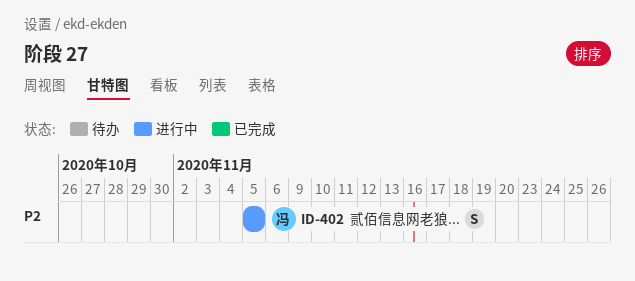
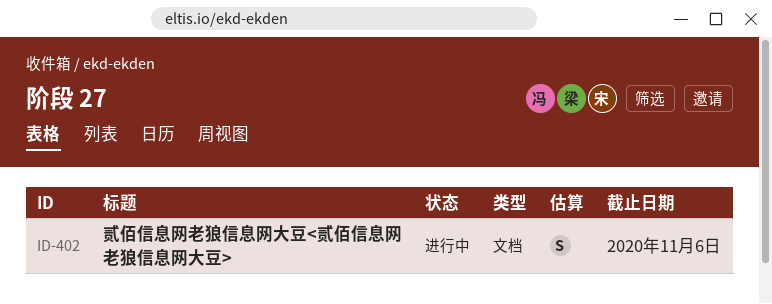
ID-402, due: Nov 5 -> Nov 6

